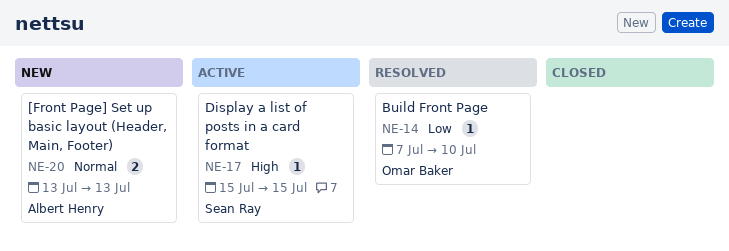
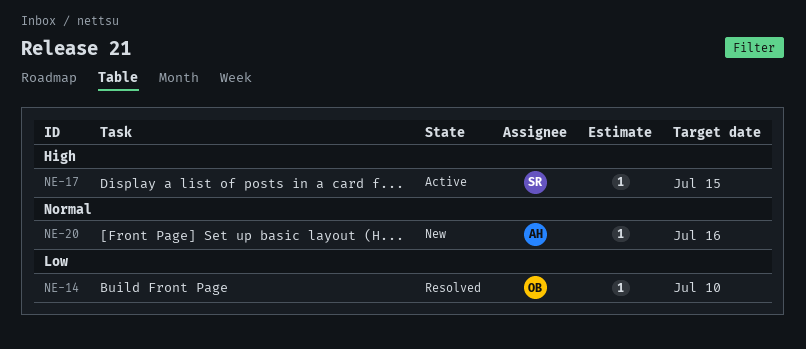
NE-20, estimate: 2 -> 1
NE-20, due: Jul 13 -> Jul 16

